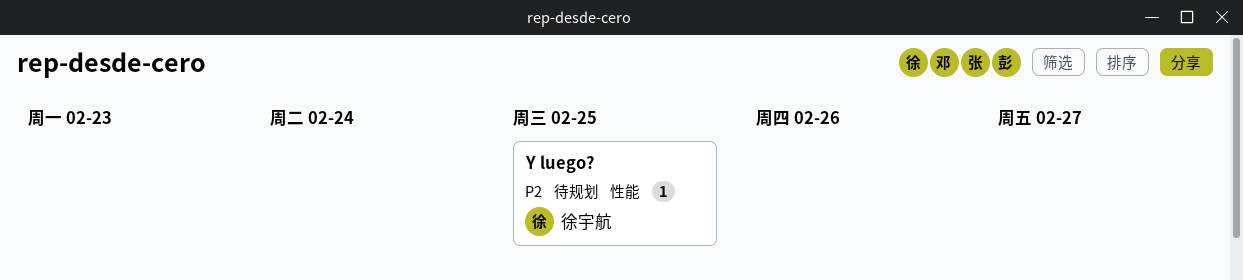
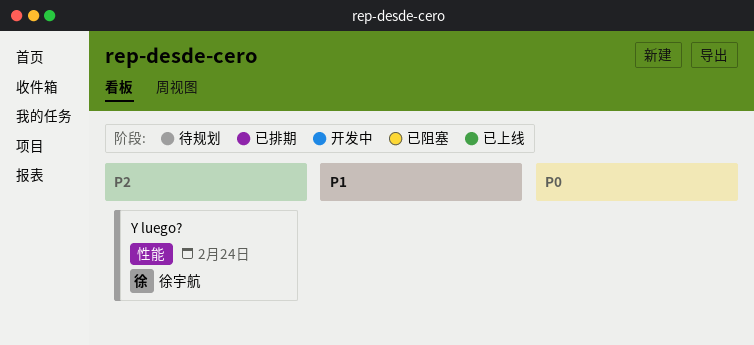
Y luego?, due: Feb 25 -> Feb 24

